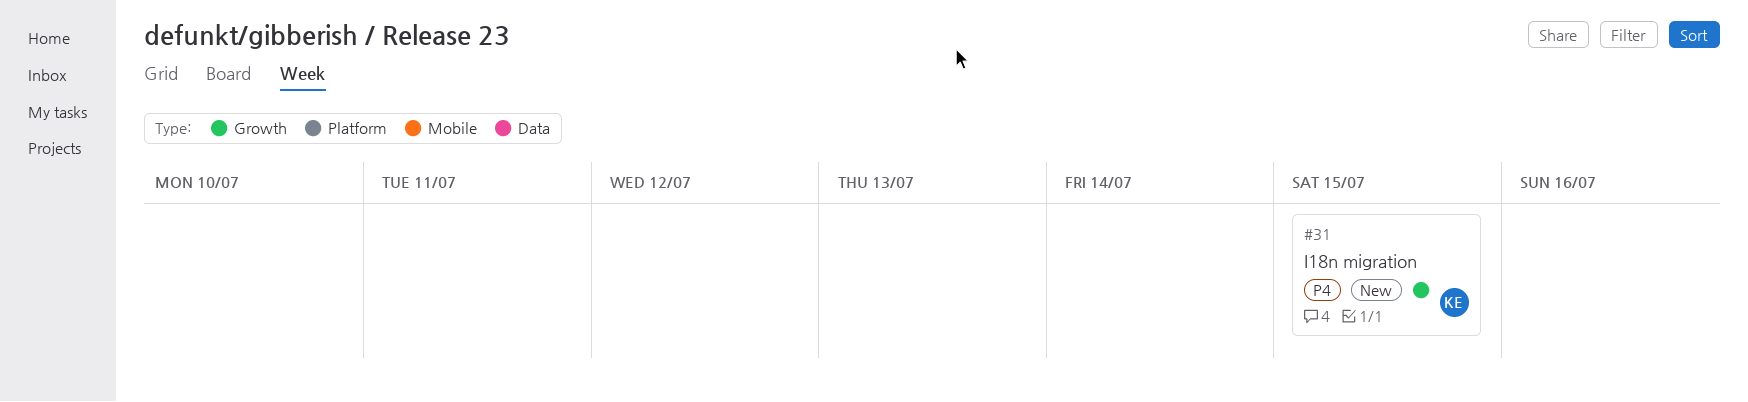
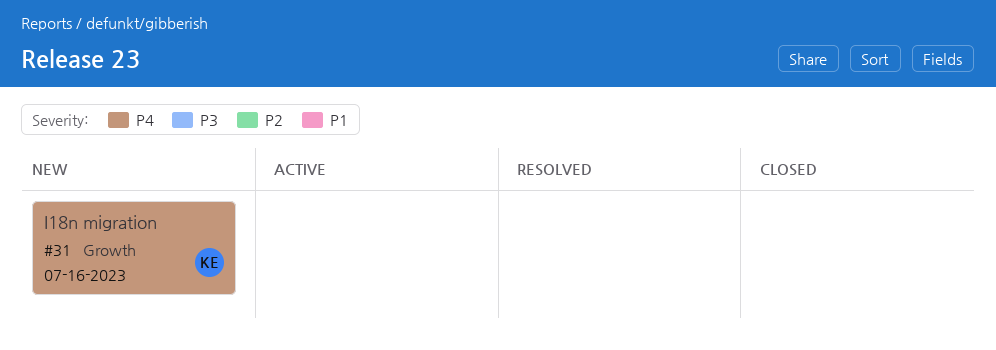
#31, due: Jul 15 -> Jul 16

